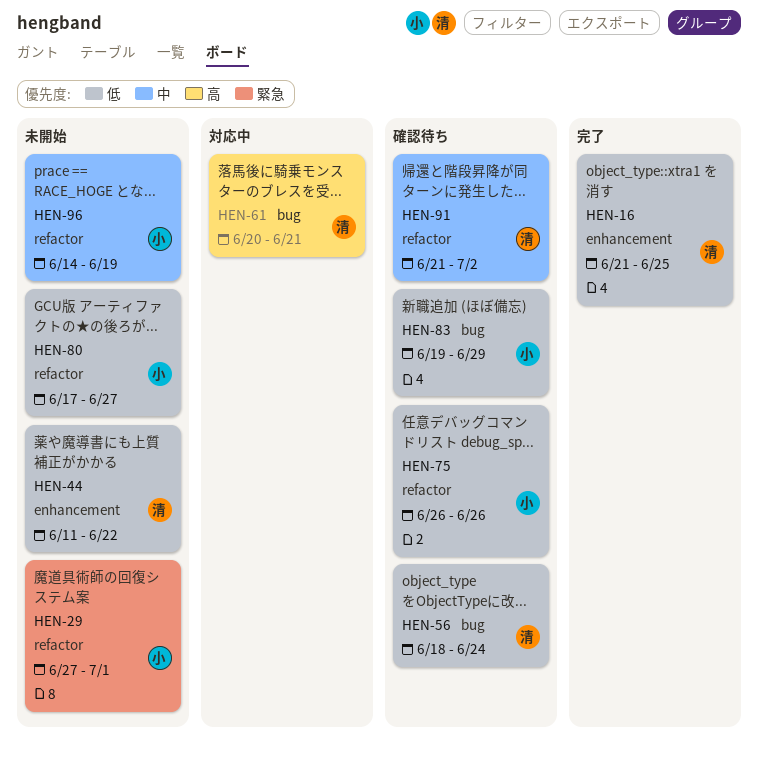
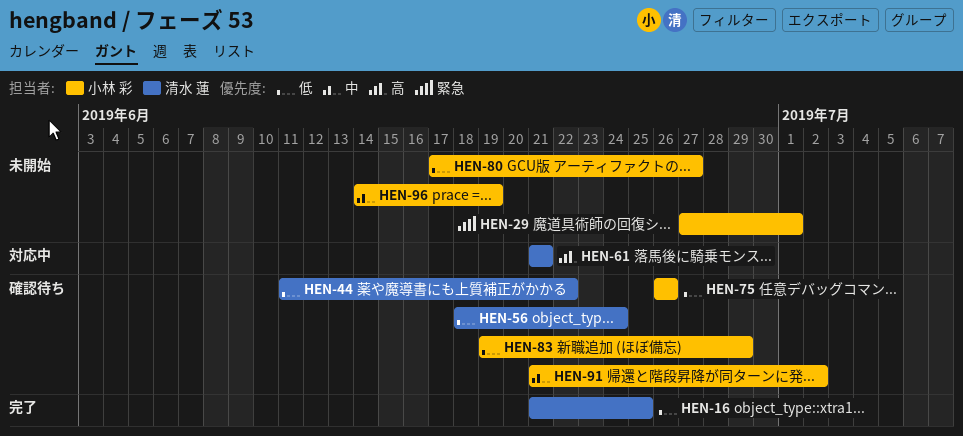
HEN-44, status: 未開始 -> 確認待ち
HEN-61, start: Jun 20 -> Jun 21
HEN-91, owner: 清水 蓮 -> 小林 彩

